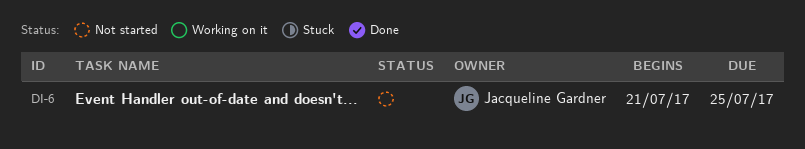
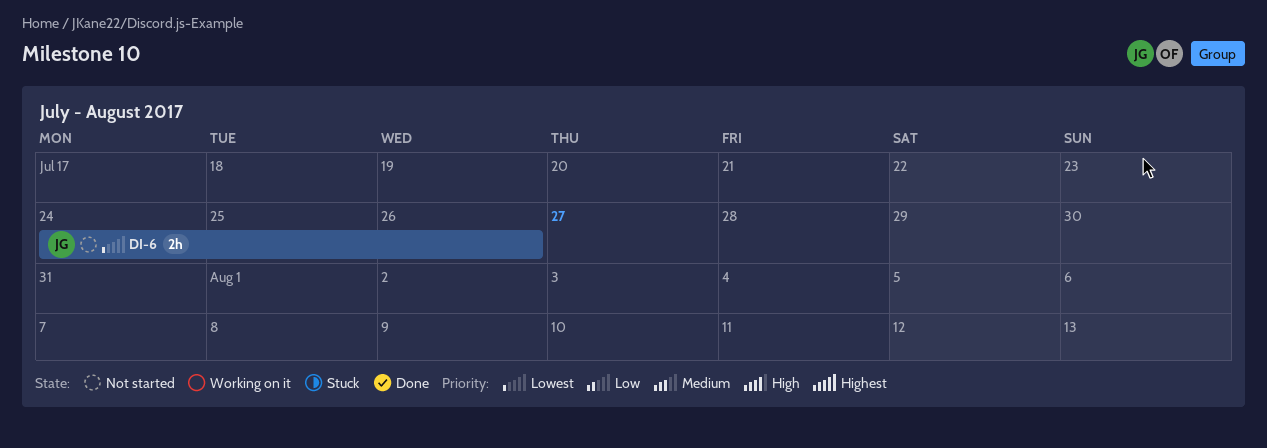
DI-6, start: Jul 21 -> Jul 24
DI-6, due: Jul 25 -> Jul 26

